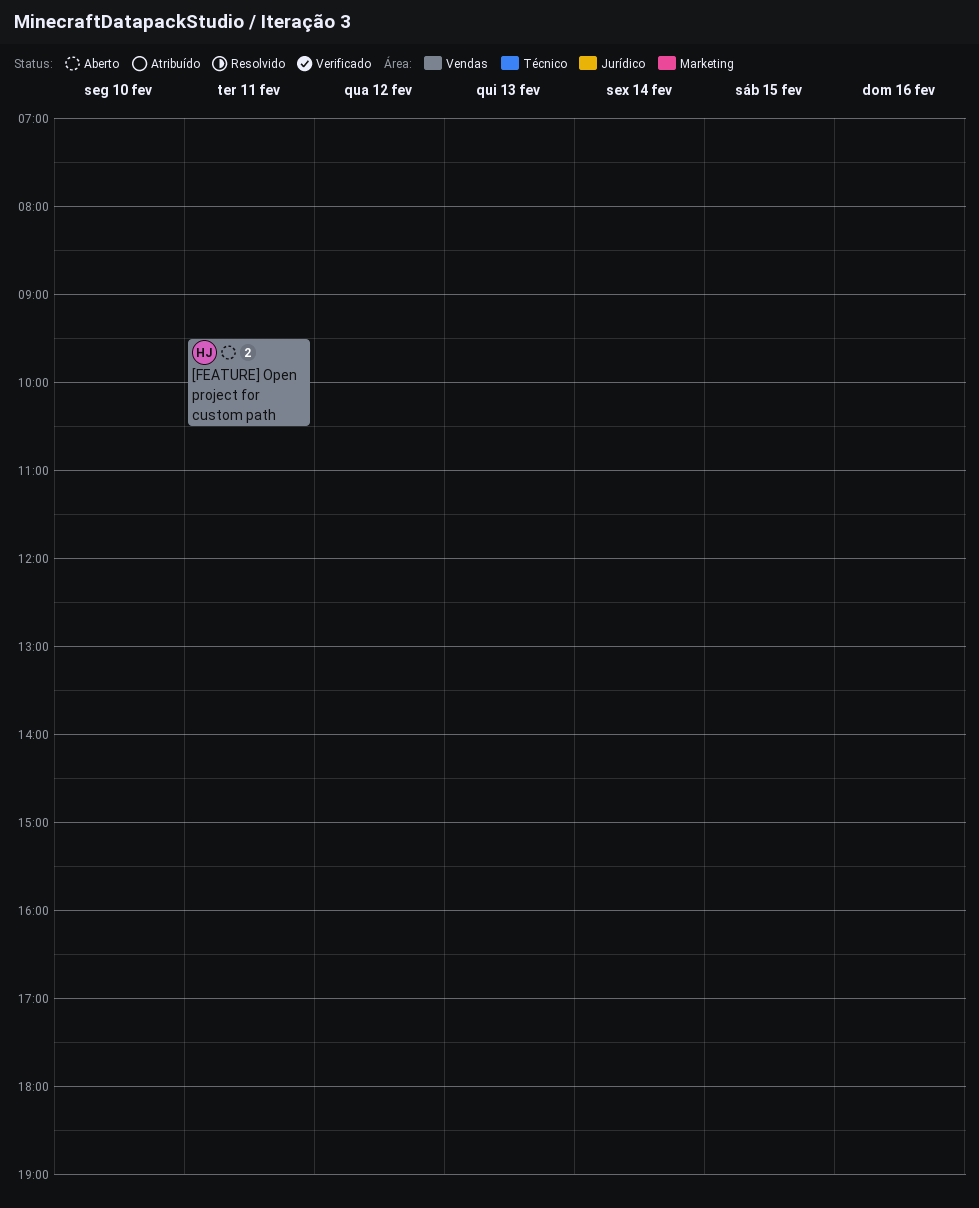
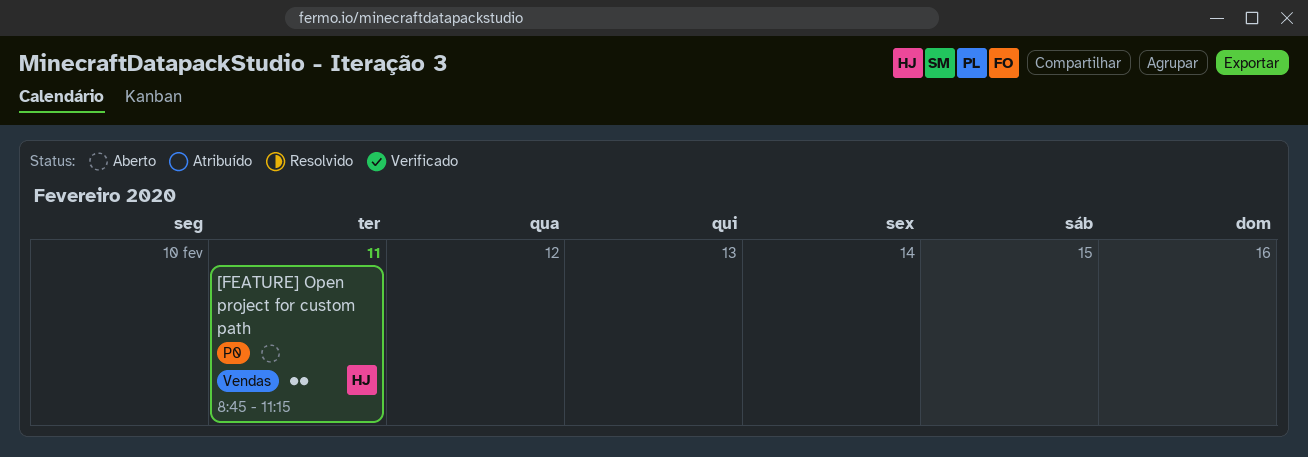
[FEATURE] Open project for custom path, begins: 09:30 -> 08:45
[FEATURE] Open project for custom path, ends: 10:30 -> 11:15

